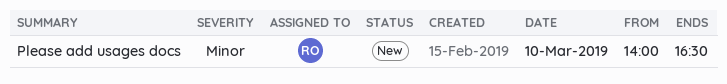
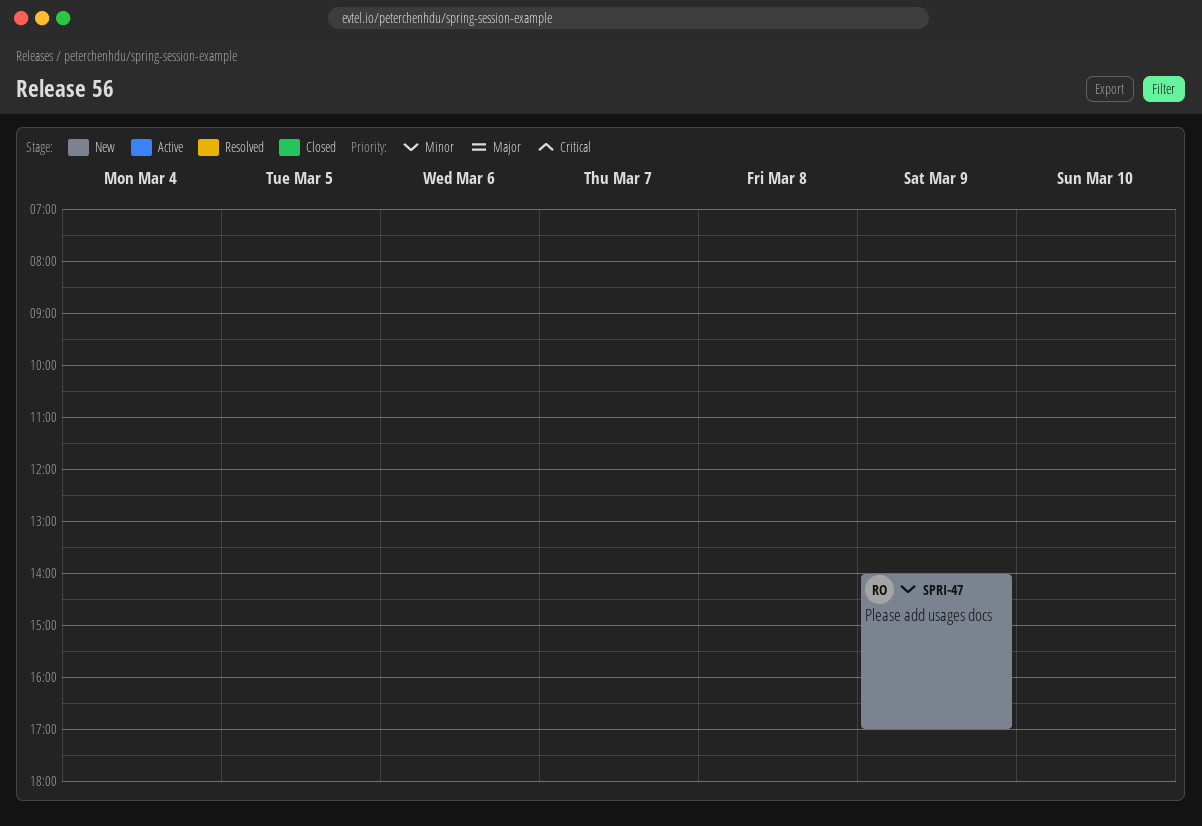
Please add usages docs, day: Mar 10 -> Mar 9
Please add usages docs, ends: 16:30 -> 17:00

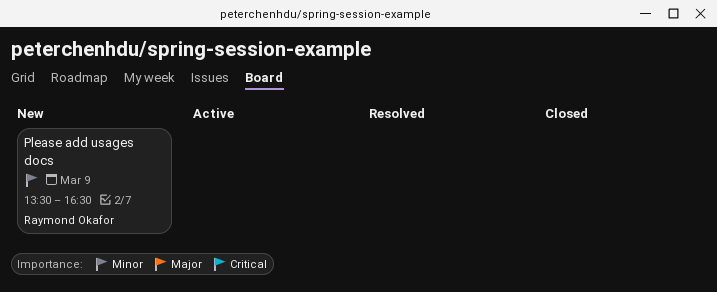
Please add usages docs, begins: 14:00 -> 13:30
Please add usages docs, ends: 17:00 -> 16:30

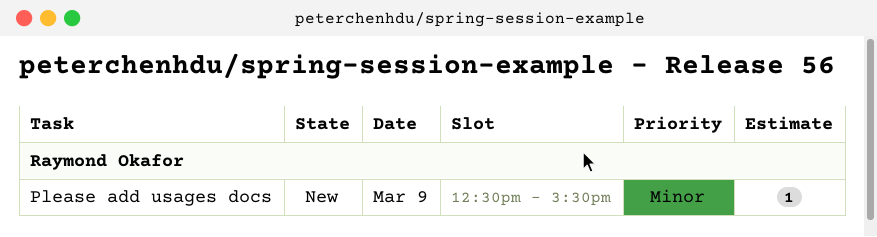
Please add usages docs, begins: 13:30 -> 12:30
Please add usages docs, ends: 16:30 -> 15:30

